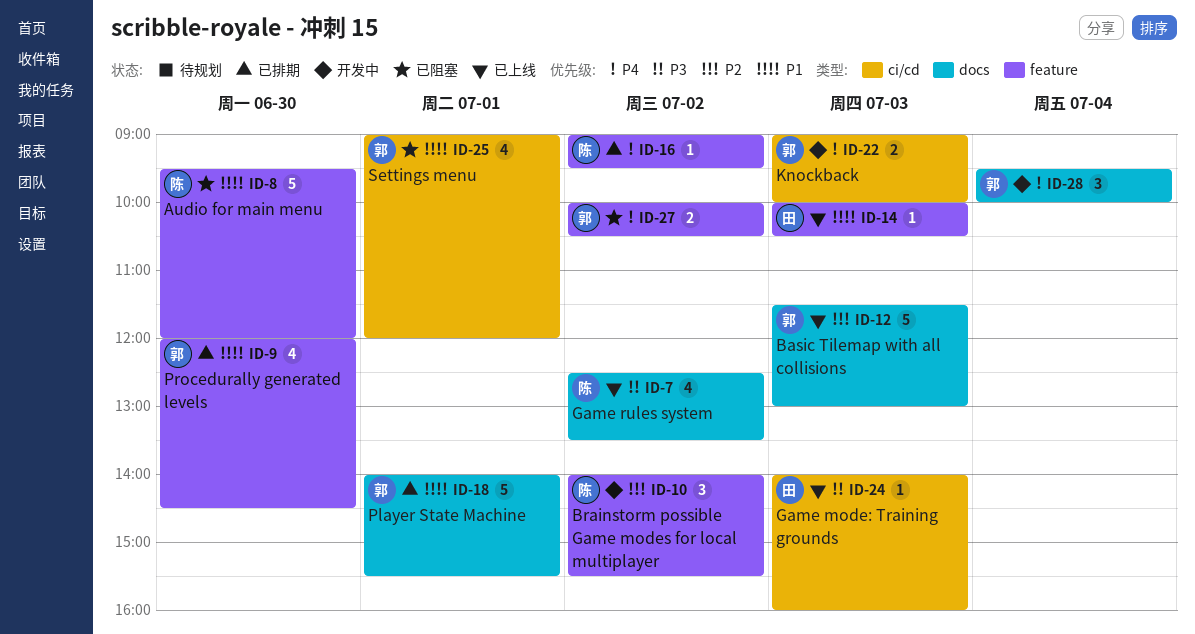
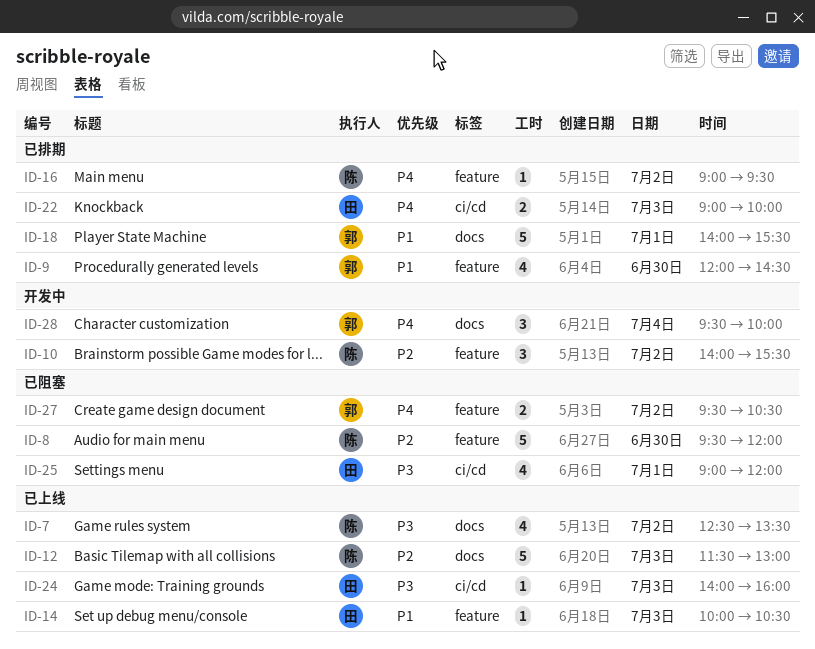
ID-8, priority: P1 -> P2
ID-12, owner: 郭 -> 陈
ID-22, status: 开发中 -> 已排期
ID-22, owner: 郭 -> 田
ID-25, owner: 郭 -> 田
ID-25, priority: P1 -> P3
ID-27, begins: 10:00 -> 09:30

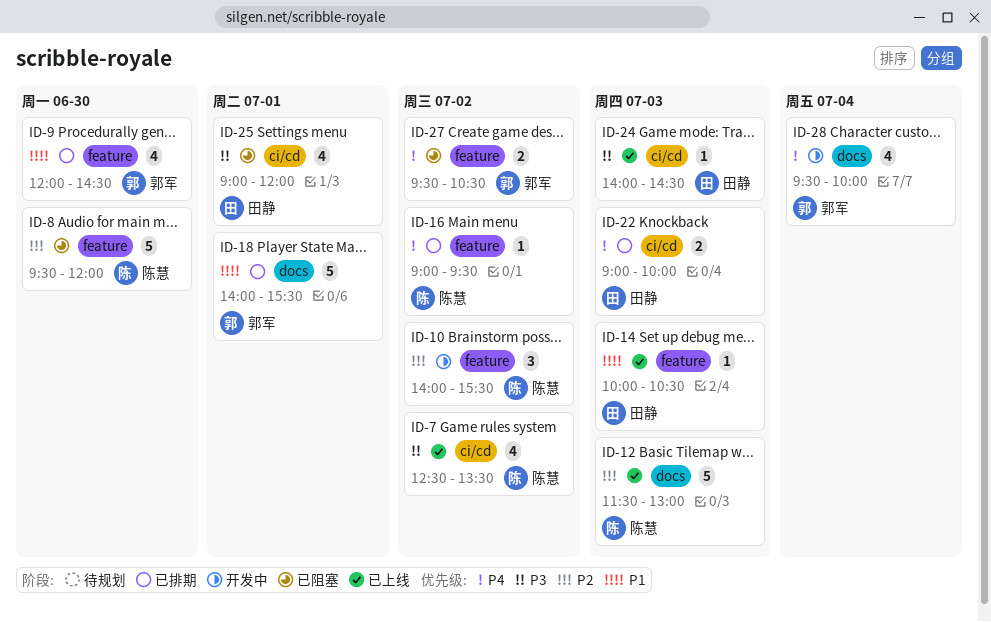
ID-7, label: docs -> ci/cd
ID-24, ends: 16:00 -> 14:30
ID-28, estimate: 3 -> 4

